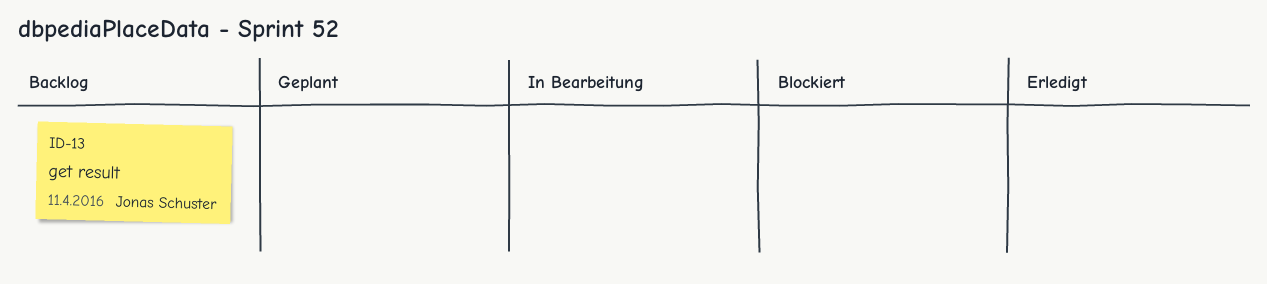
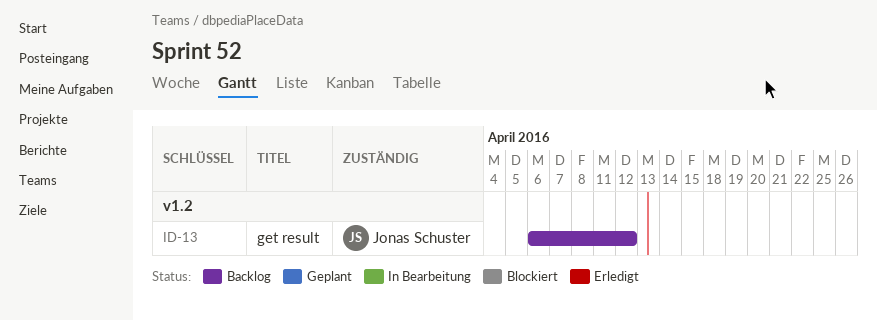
ID-13, due: Apr 11 -> Apr 12

